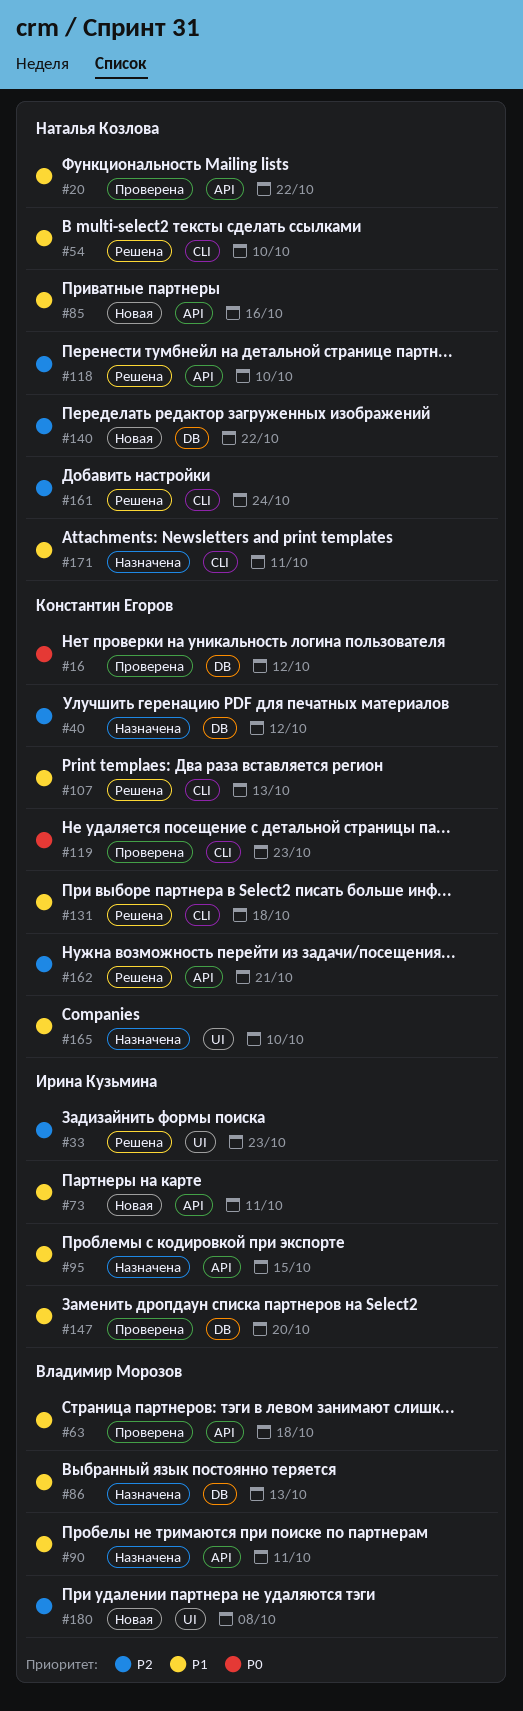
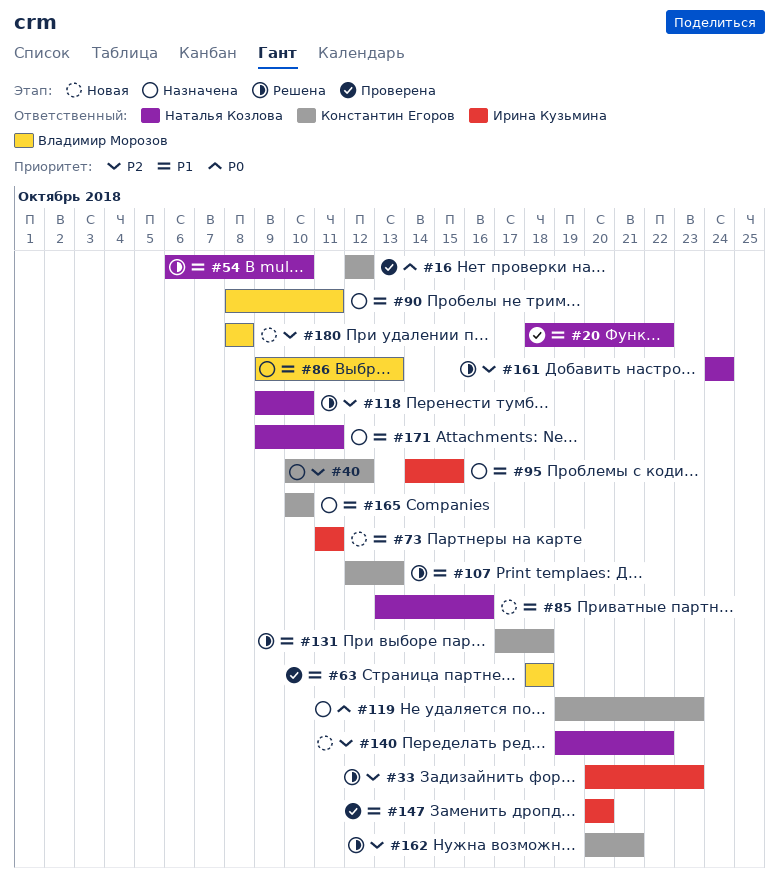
#119, status: Проверена -> Назначена

